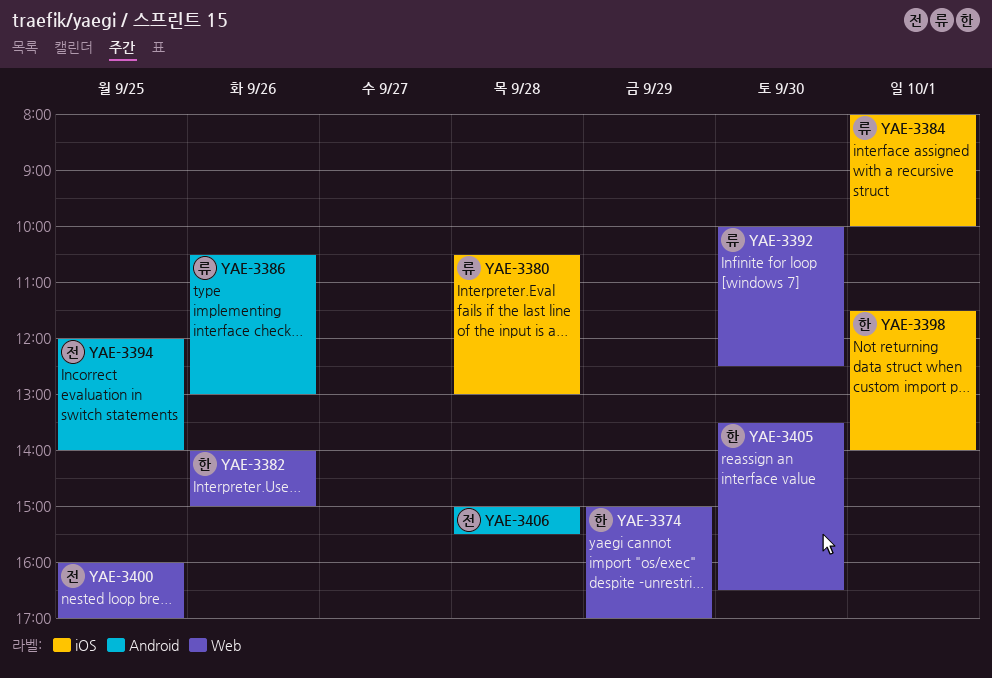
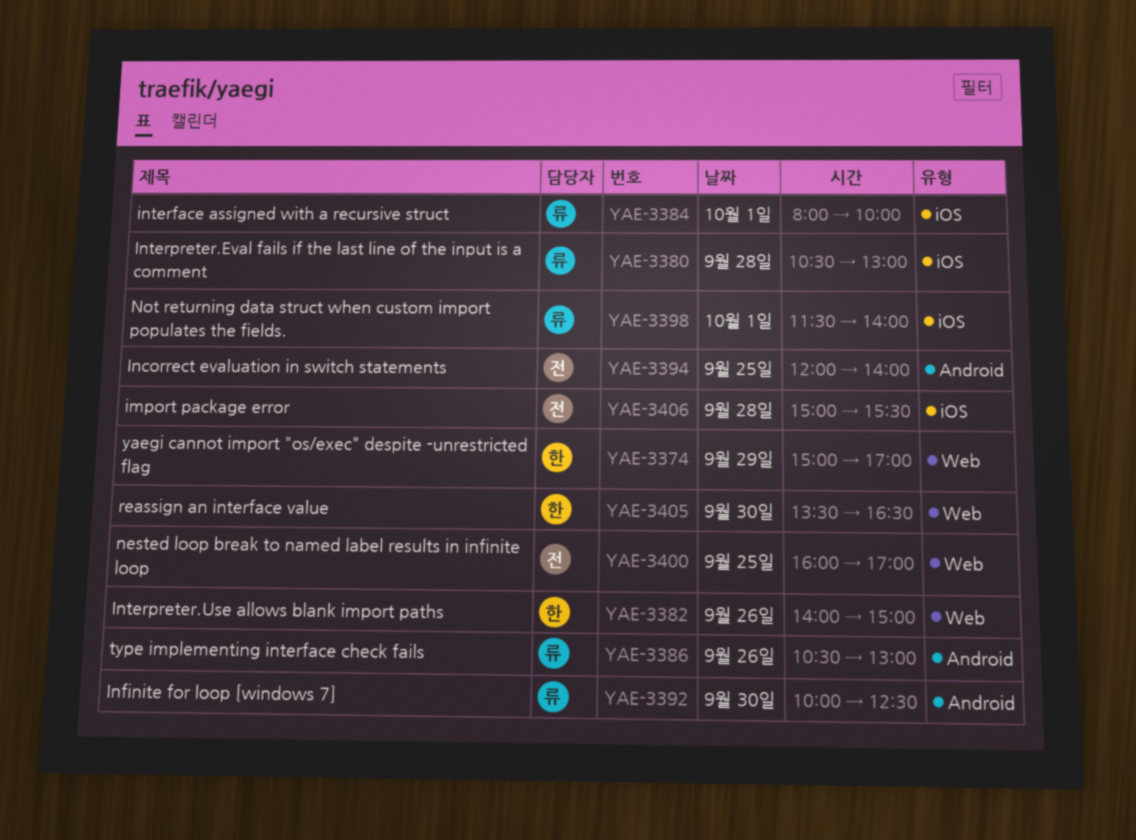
YAE-3392, label: Web -> Android
YAE-3398, owner: 한 -> 류
YAE-3406, label: Android -> iOS

